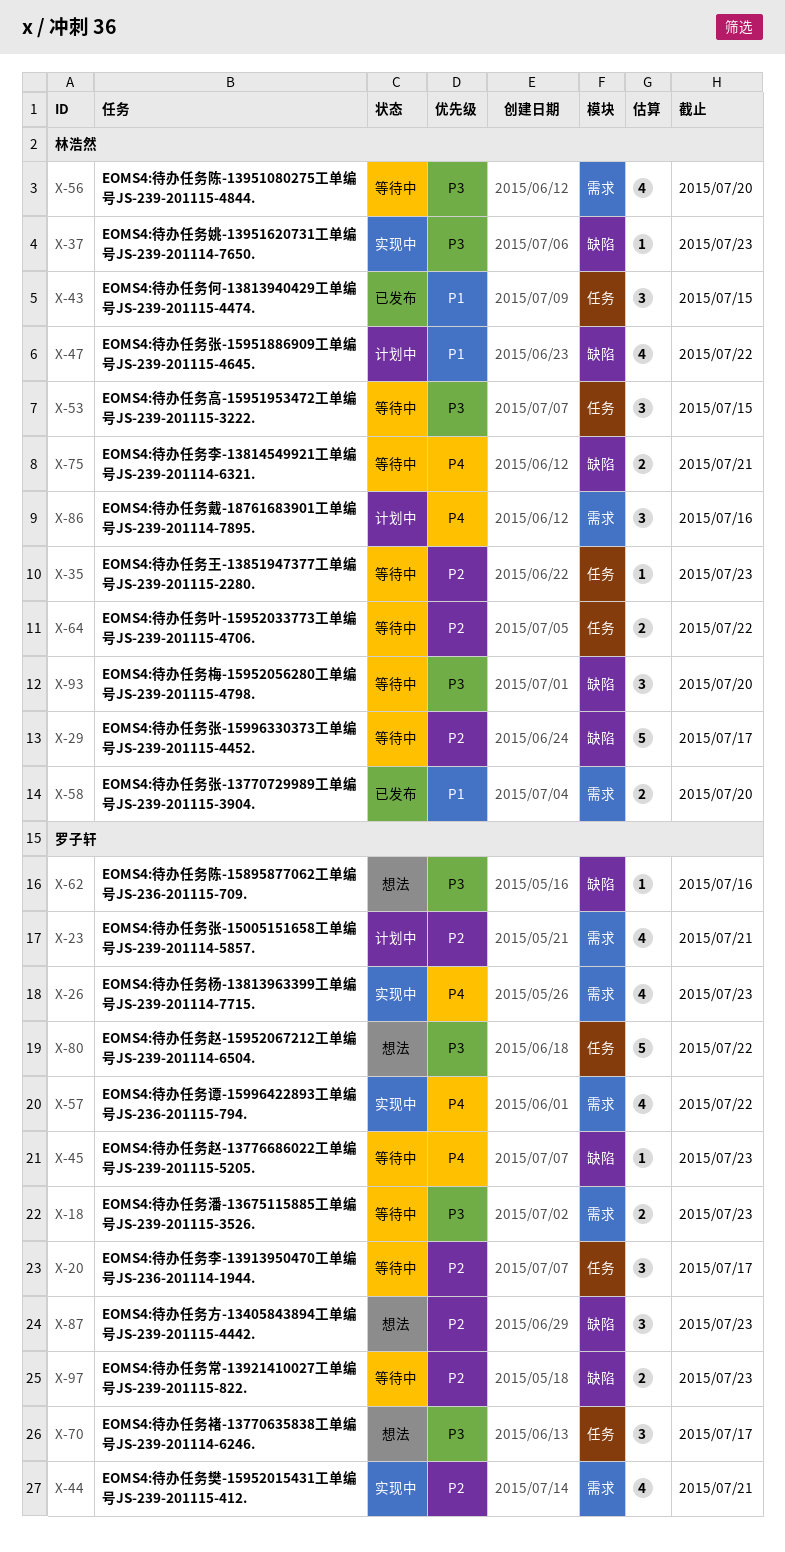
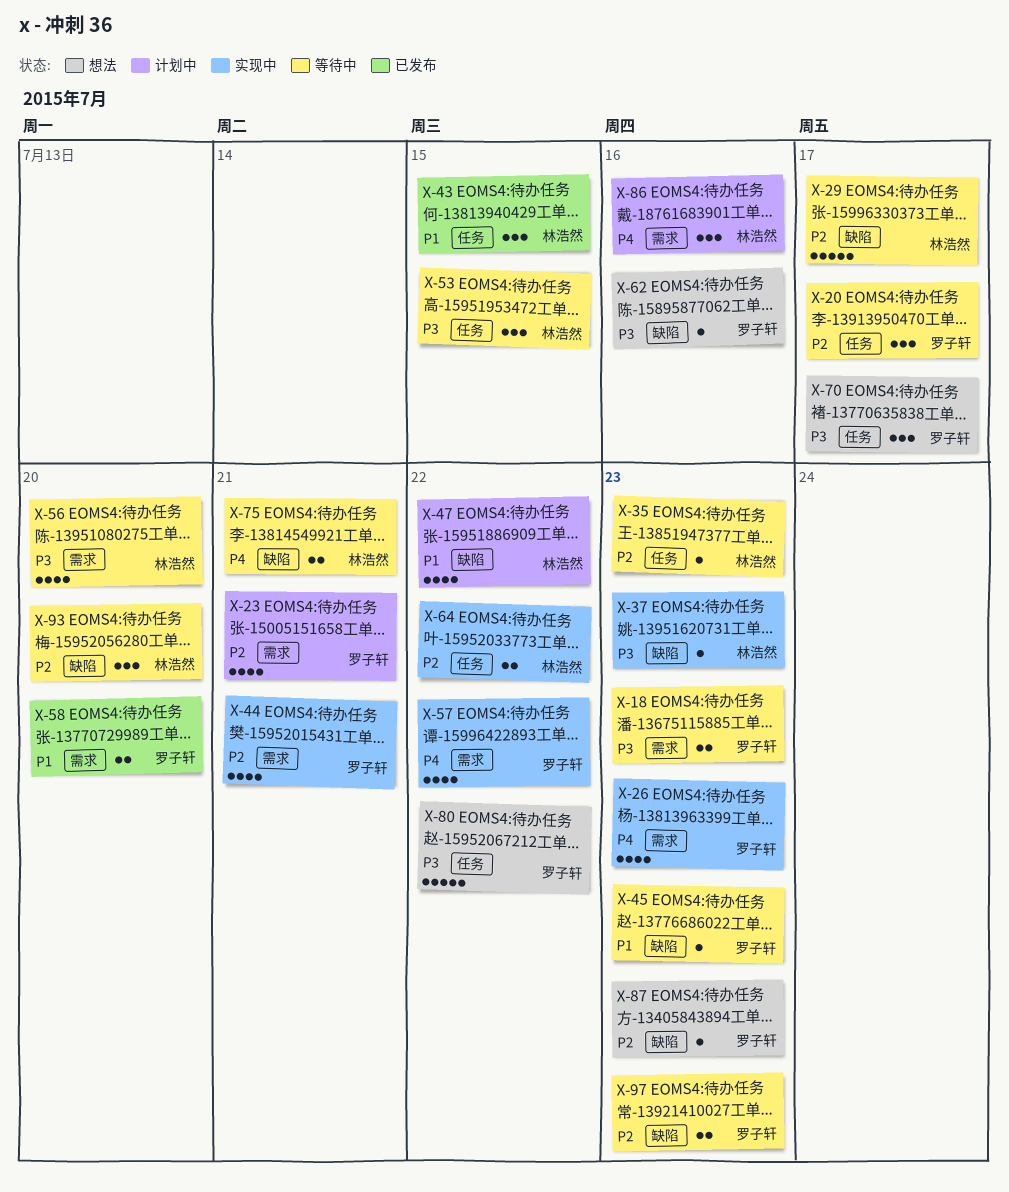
X-45, priority: P4 -> P1
X-58, owner: 林浩然 -> 罗子轩
X-64, status: 等待中 -> 实现中
X-87, estimate: 3 -> 1
X-93, priority: P3 -> P2

